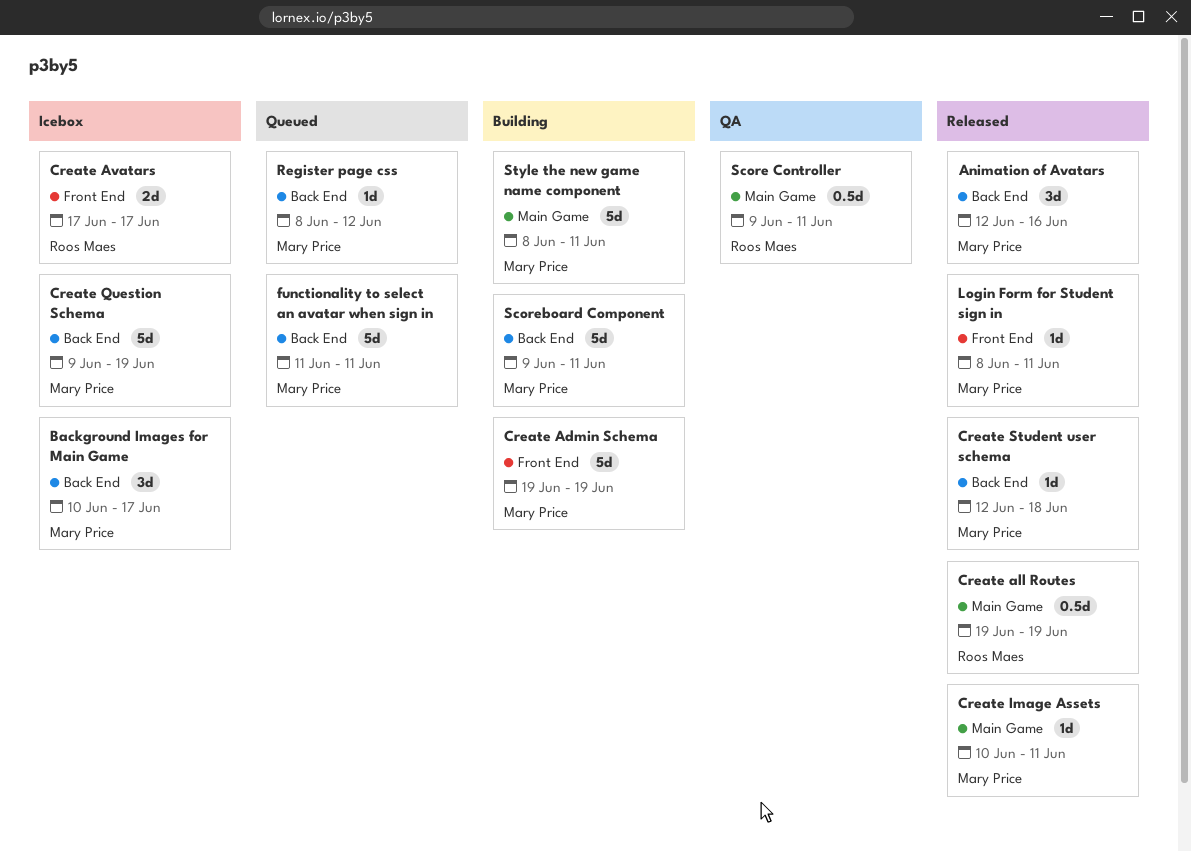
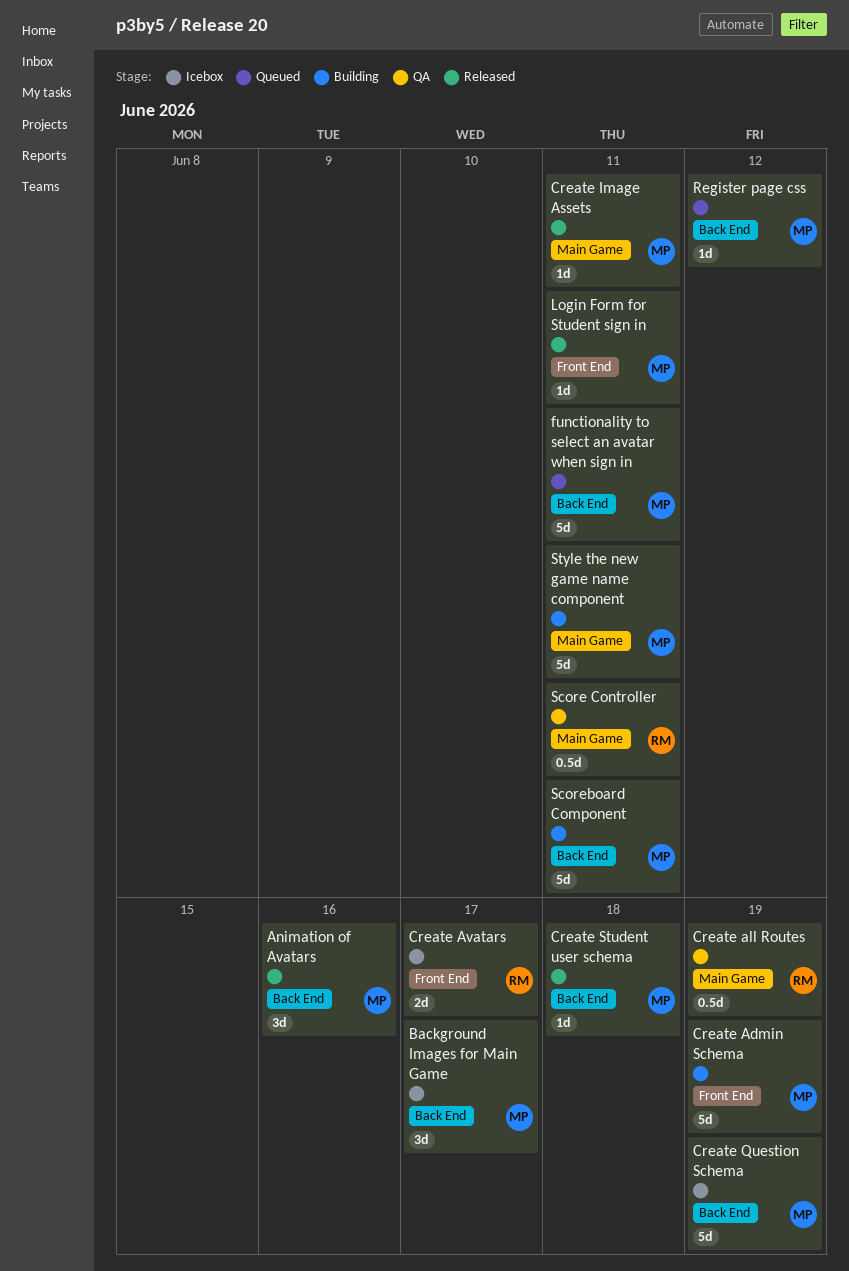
Create all Routes, status: Released -> QA

